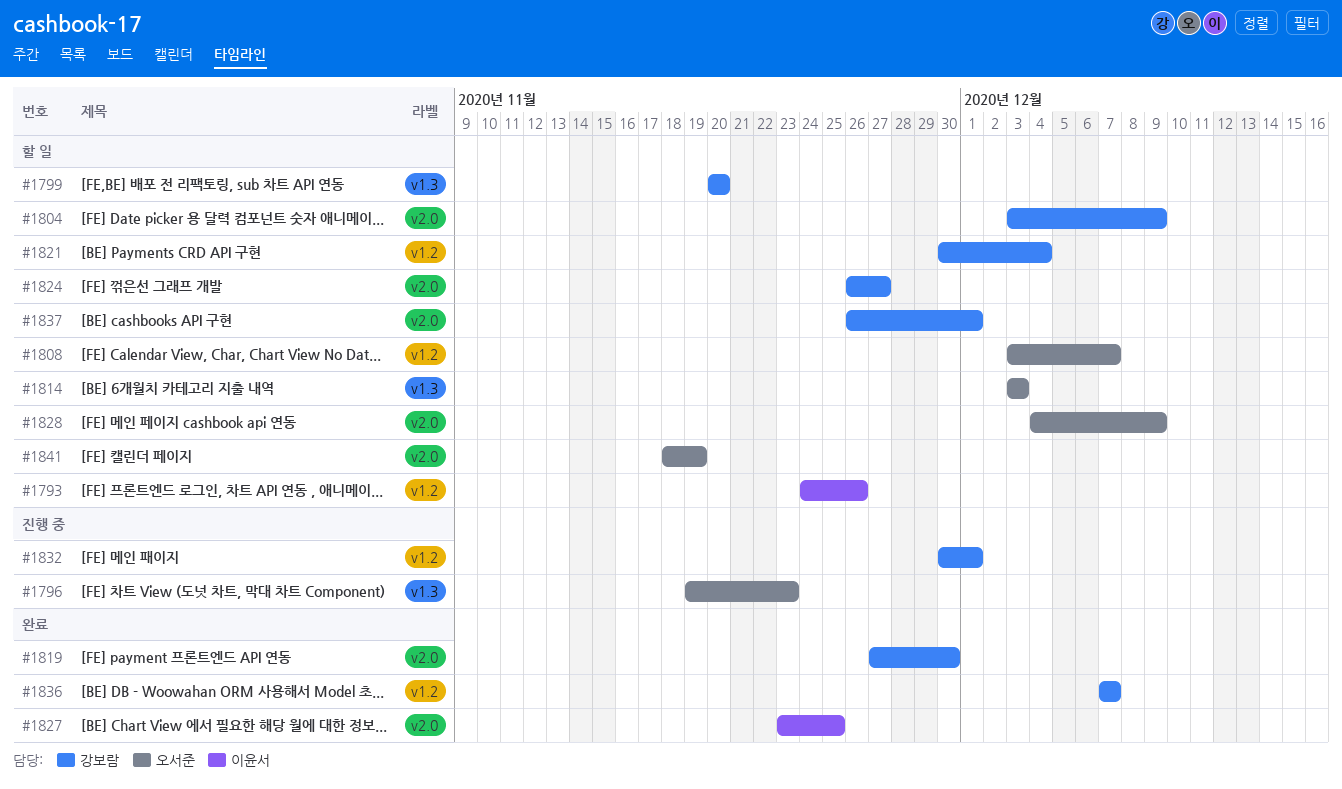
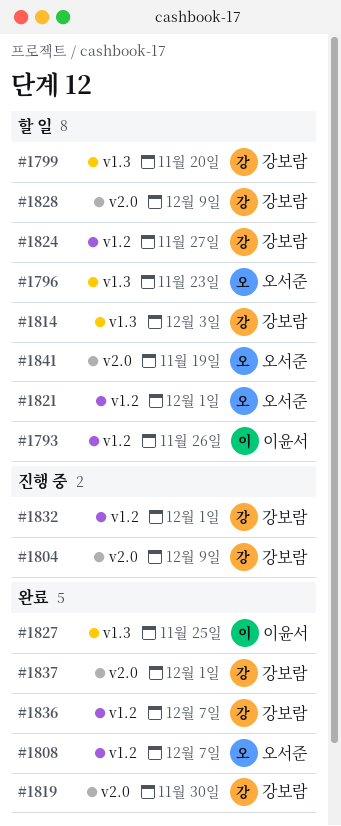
#1796, status: 진행 중 -> 할 일
#1804, status: 할 일 -> 진행 중
#1808, status: 할 일 -> 완료
#1814, owner: 오서준 -> 강보람
#1821, owner: 강보람 -> 오서준
#1821, due: Dec 4 -> Dec 1
#1824, label: v2.0 -> v1.2
#1827, label: v2.0 -> v1.3
#1828, owner: 오서준 -> 강보람
#1837, status: 할 일 -> 완료

